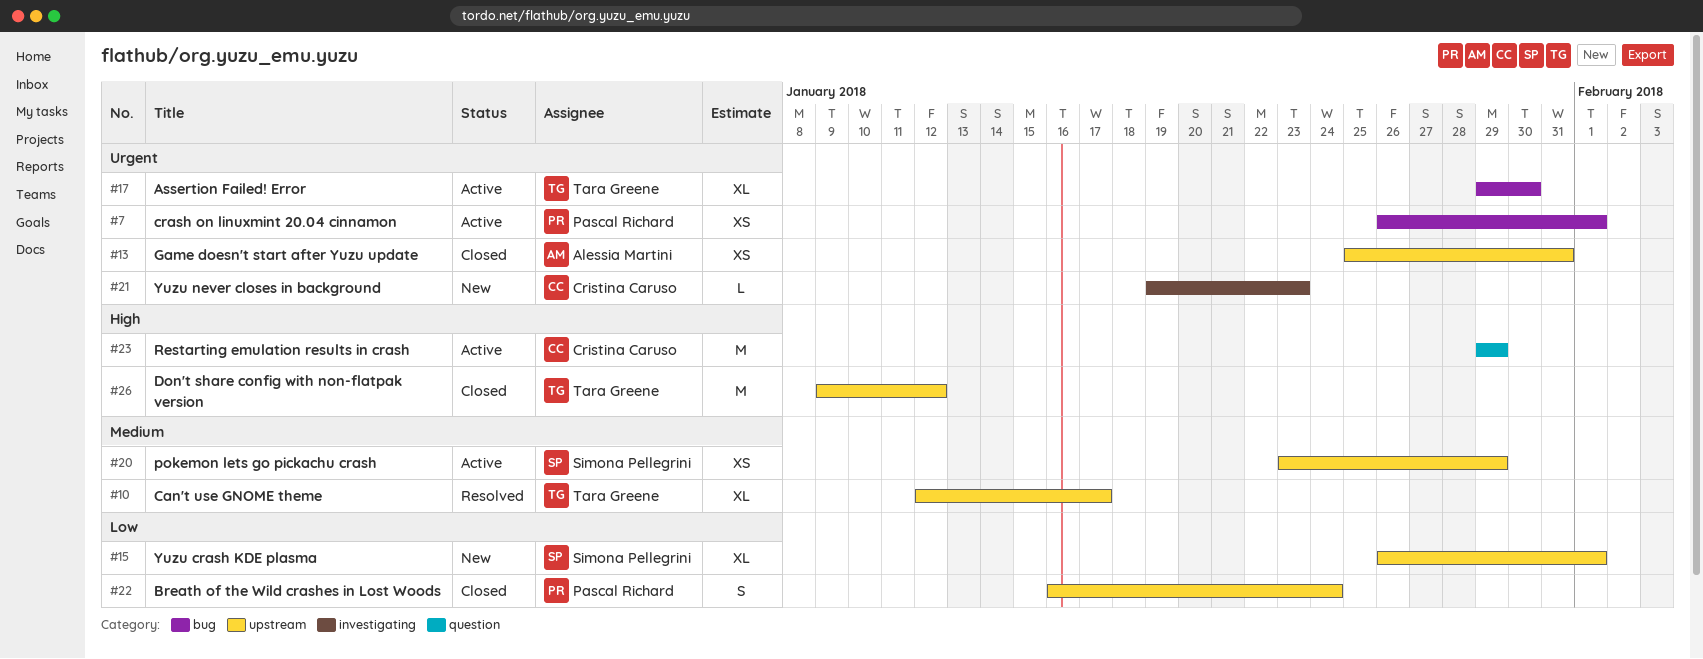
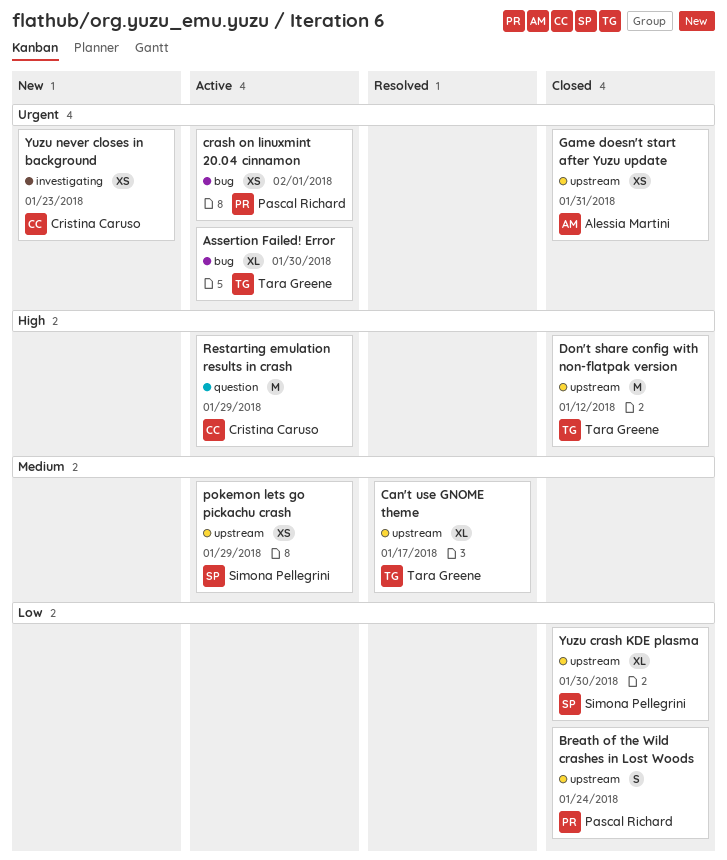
Yuzu crash KDE plasma, status: New -> Closed
Yuzu crash KDE plasma, due: Feb 1 -> Jan 30
Yuzu never closes in background, estimate: L -> XS

